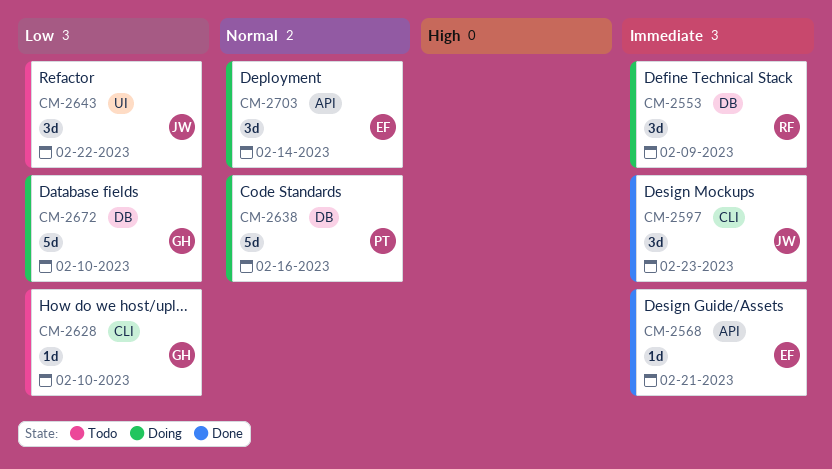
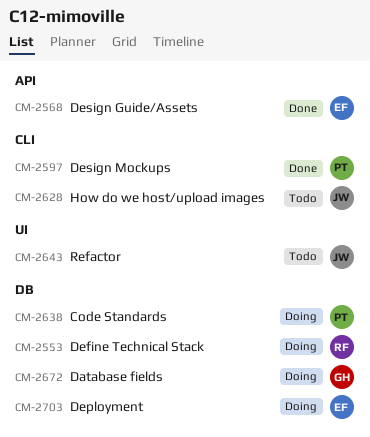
CM-2597, owner: JW -> PT
CM-2628, owner: GH -> JW
CM-2703, label: API -> DB

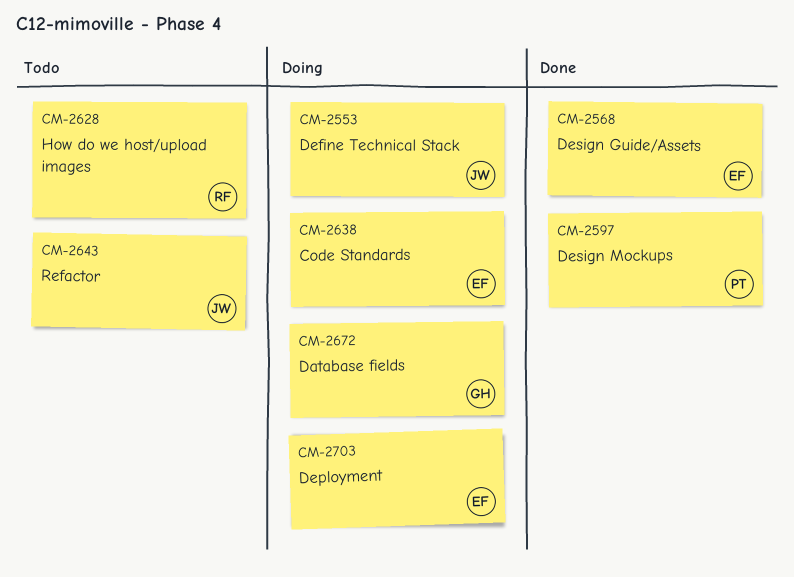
CM-2553, owner: RF -> JW
CM-2628, owner: JW -> RF
CM-2638, owner: PT -> EF

